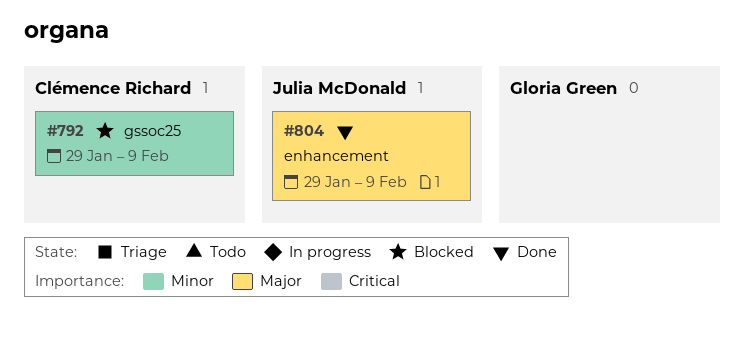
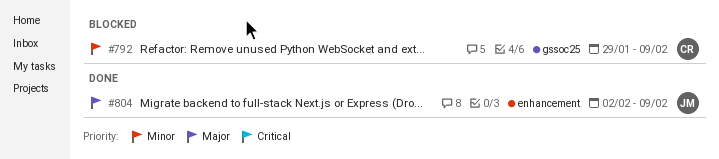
#804, start: Jan 29 -> Feb 2

